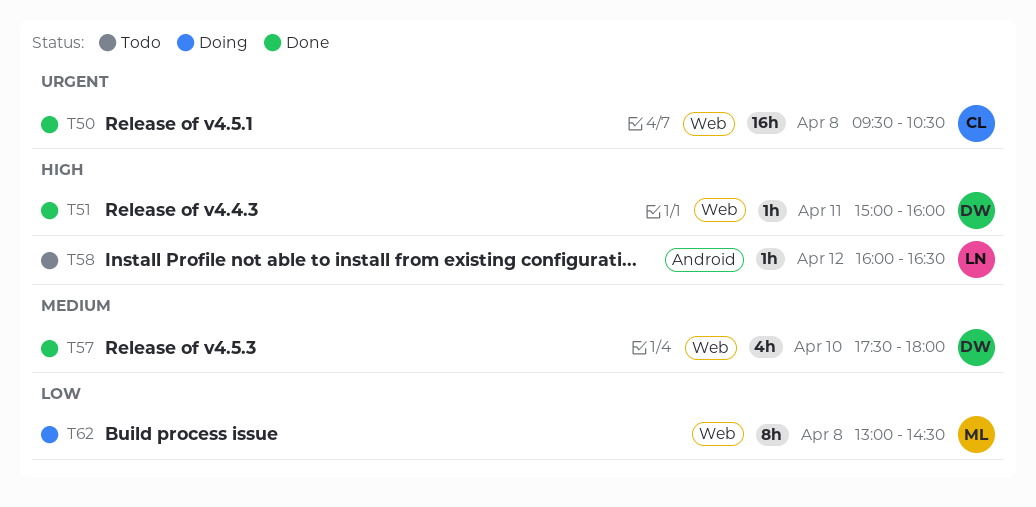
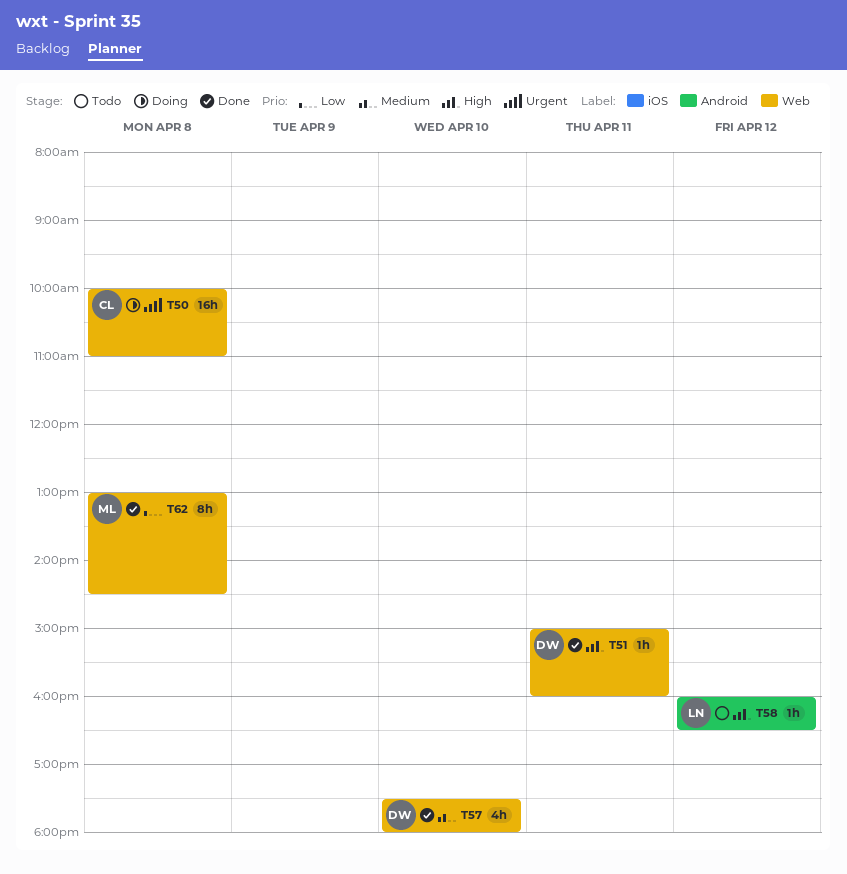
T50, status: Done -> Doing
T50, begins: 09:30 -> 10:00
T50, ends: 10:30 -> 11:00
T62, status: Doing -> Done

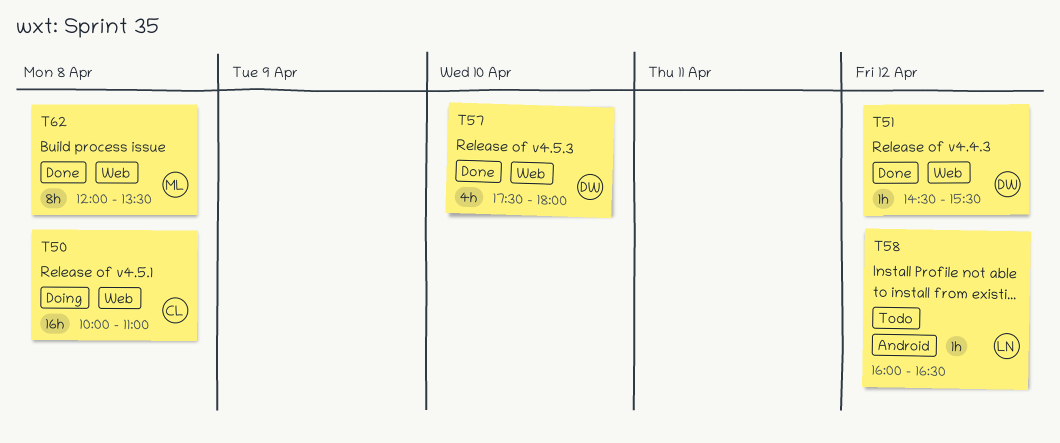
T51, day: Apr 11 -> Apr 12
T51, begins: 15:00 -> 14:30
T51, ends: 16:00 -> 15:30
T62, begins: 13:00 -> 12:00
T62, ends: 14:30 -> 13:30

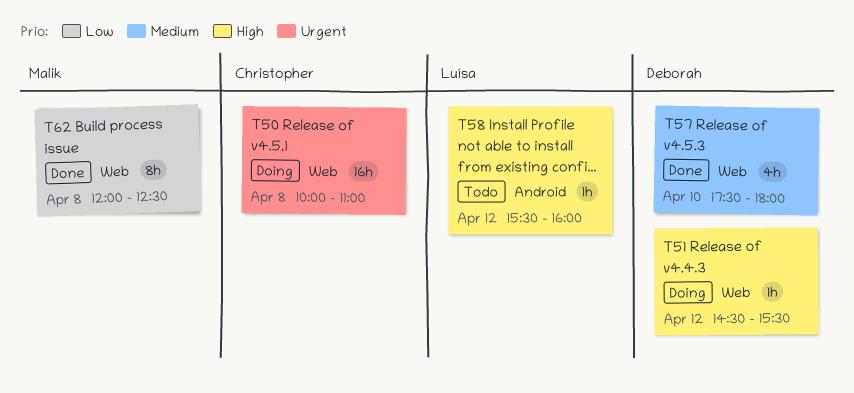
T51, status: Done -> Doing
T58, begins: 16:00 -> 15:30
T58, ends: 16:30 -> 16:00
T62, ends: 13:30 -> 12:30

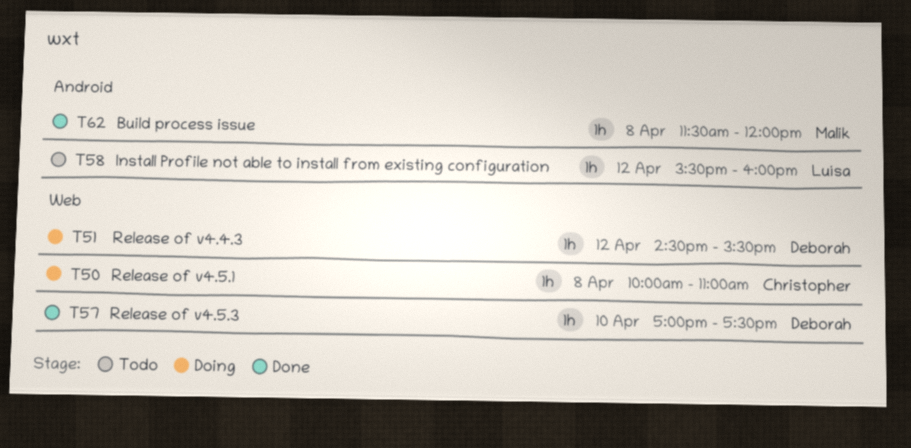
T50, estimate: 16h -> 1h
T57, estimate: 4h -> 1h
T57, begins: 17:30 -> 17:00
T57, ends: 18:00 -> 17:30
T62, label: Web -> Android
T62, estimate: 8h -> 1h
T62, begins: 12:00 -> 11:30
T62, ends: 12:30 -> 12:00

